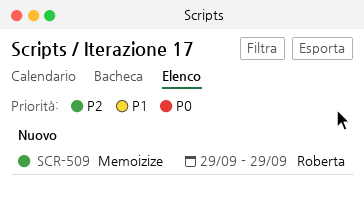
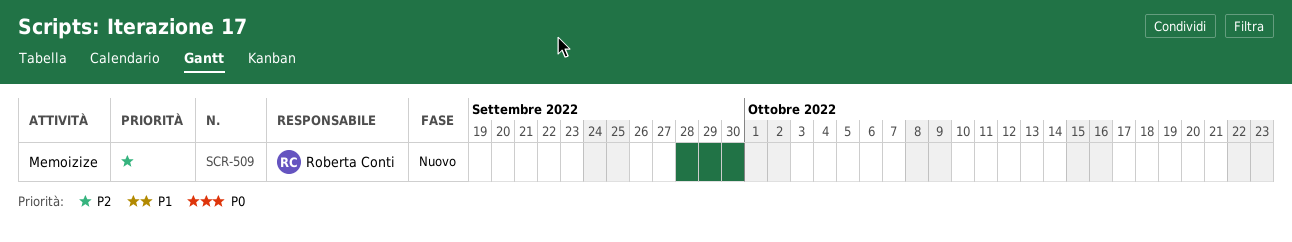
SCR-509, start: Sep 29 -> Sep 28
SCR-509, due: Sep 29 -> Sep 30

